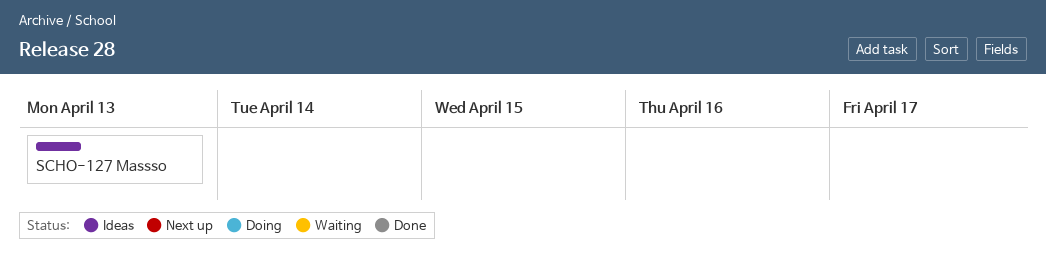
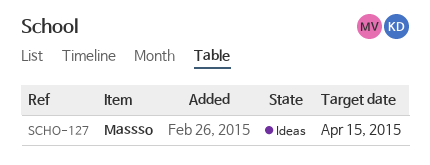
SCHO-127, due: Apr 13 -> Apr 15

